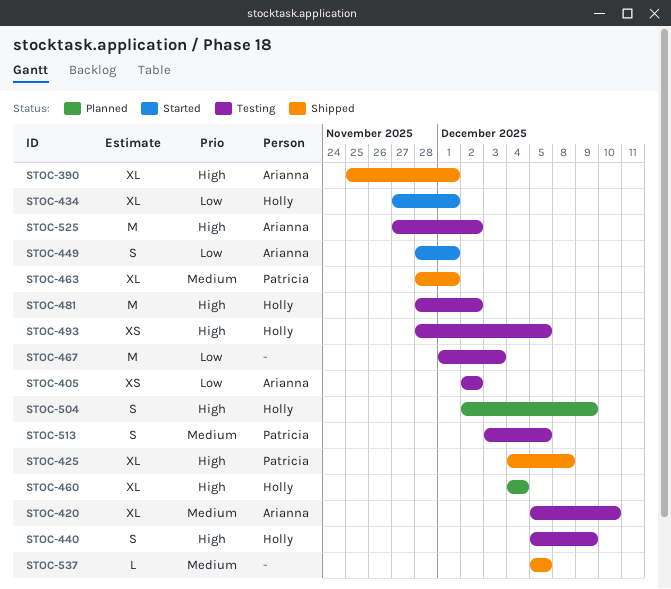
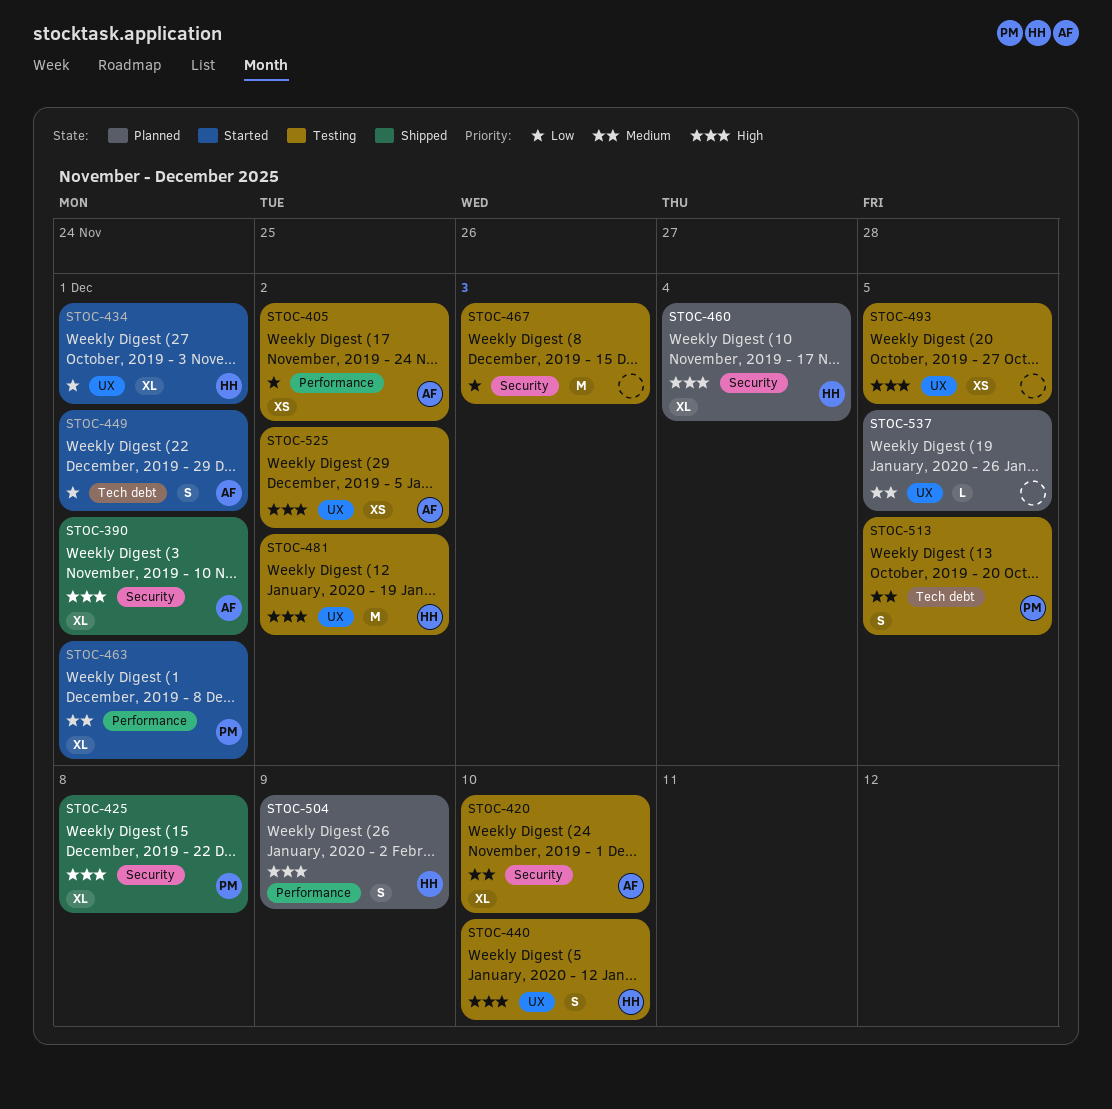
STOC-440, due: Dec 9 -> Dec 10
STOC-463, status: Shipped -> Started
STOC-493, owner: Holly -> none
STOC-525, estimate: M -> XS
STOC-537, status: Shipped -> Planned

